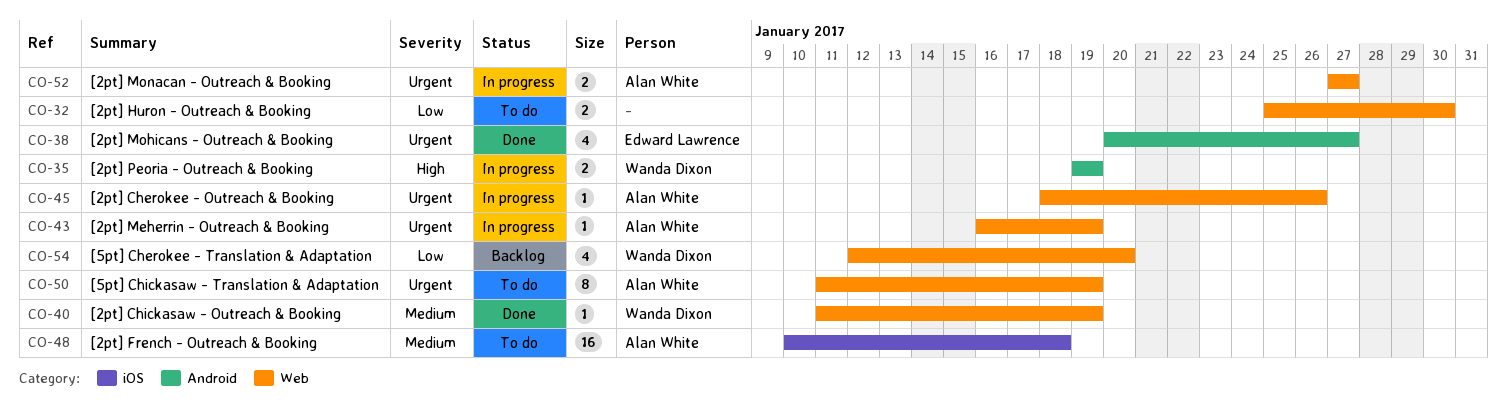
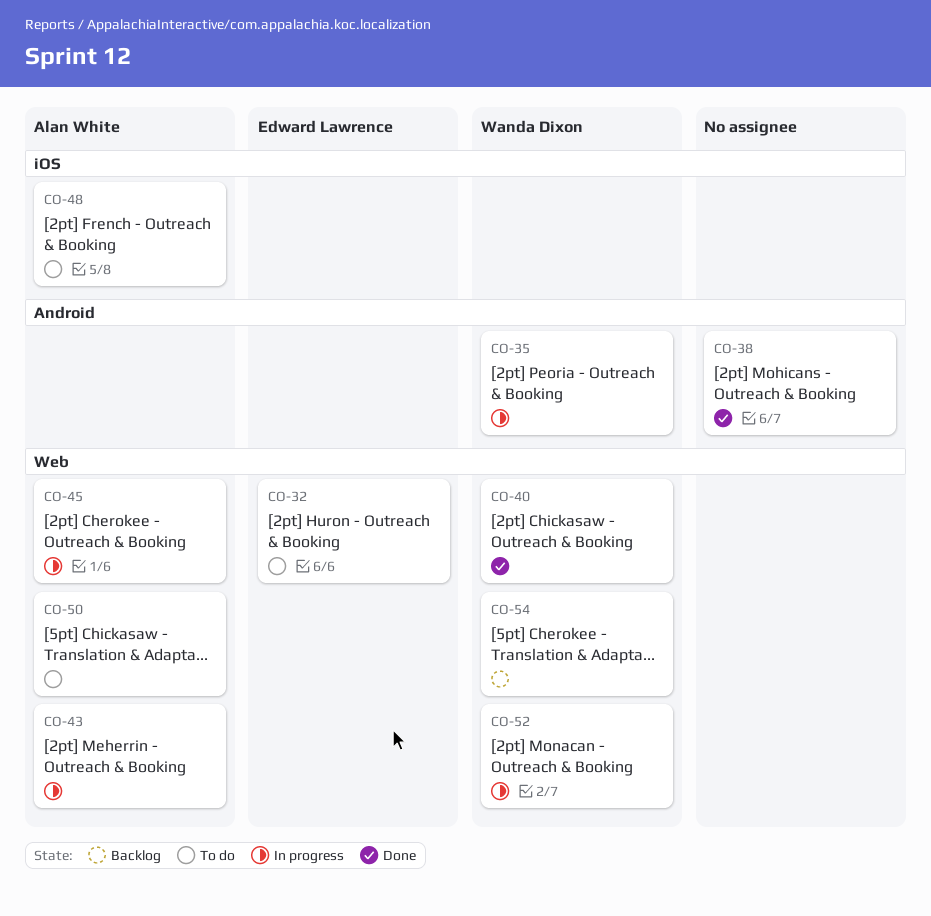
CO-32, owner: none -> Edward Lawrence
CO-38, owner: Edward Lawrence -> none
CO-52, owner: Alan White -> Wanda Dixon

